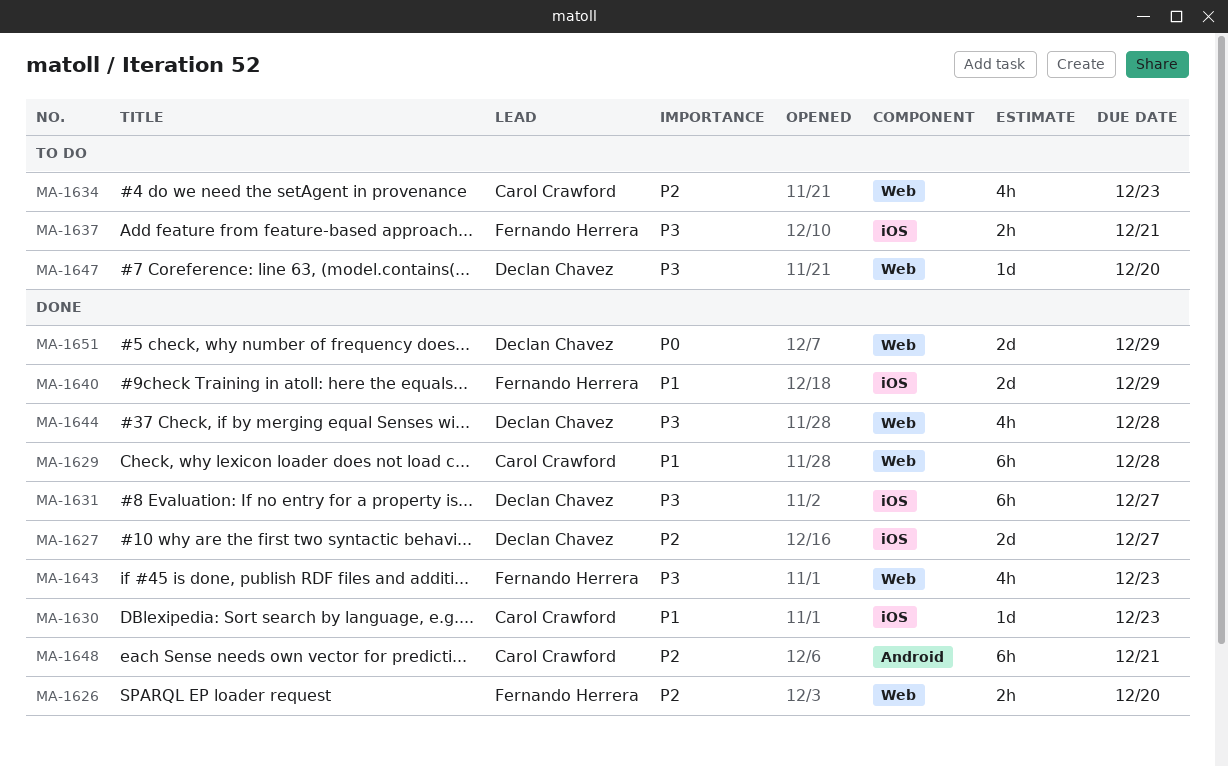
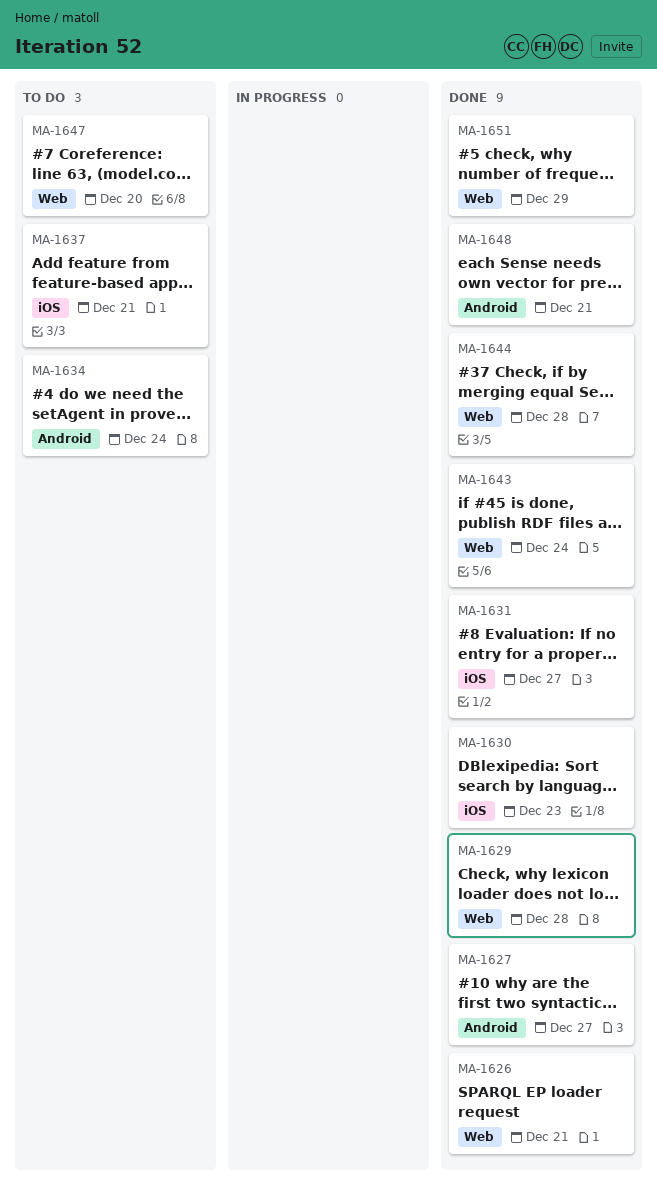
MA-1626, due: Dec 20 -> Dec 21
MA-1627, label: iOS -> Android
MA-1634, label: Web -> Android
MA-1634, due: Dec 23 -> Dec 24
MA-1640: present -> none
MA-1643, due: Dec 23 -> Dec 24

